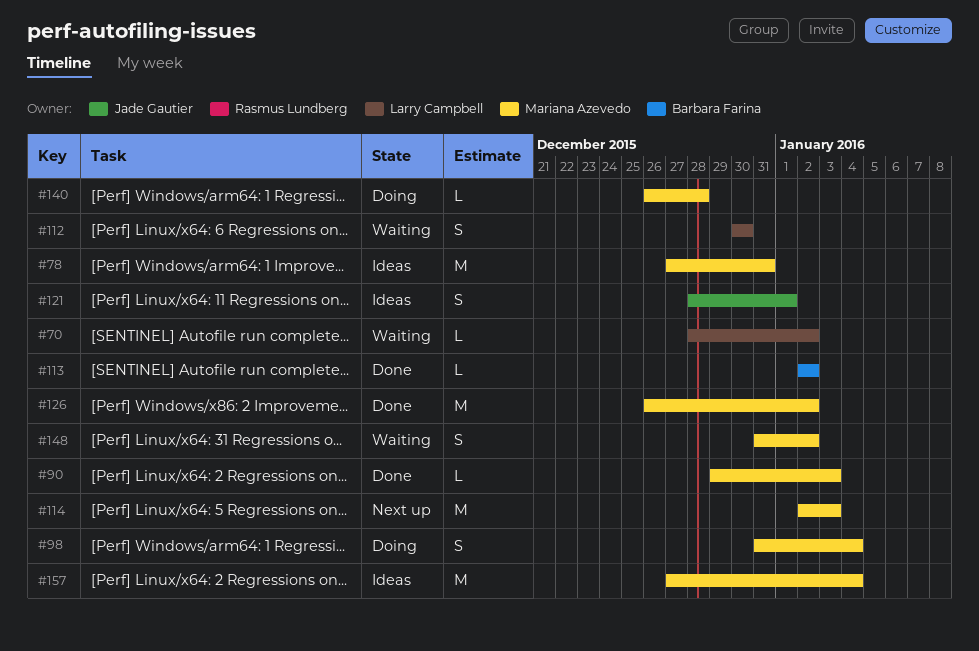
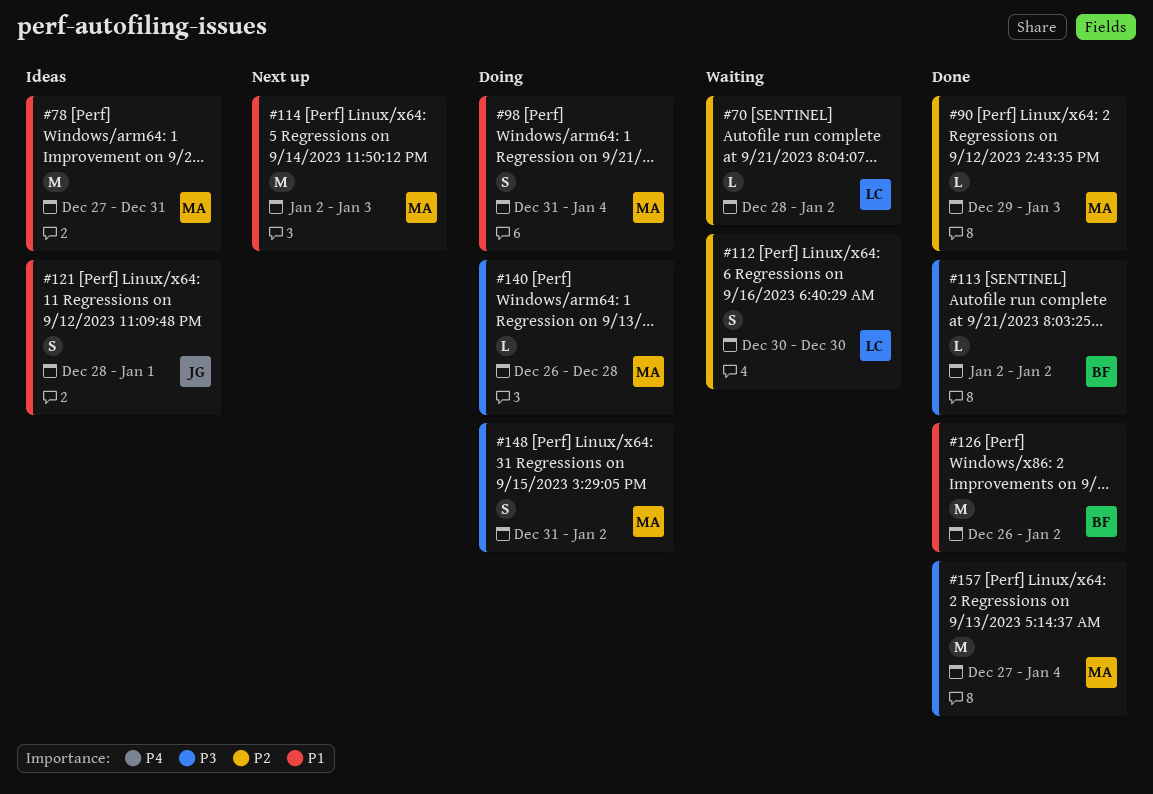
#126, owner: Mariana Azevedo -> Barbara Farina
#148, status: Waiting -> Doing
#157, status: Ideas -> Done

